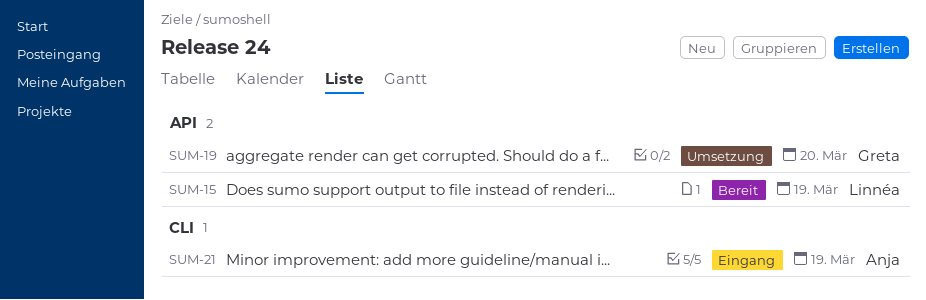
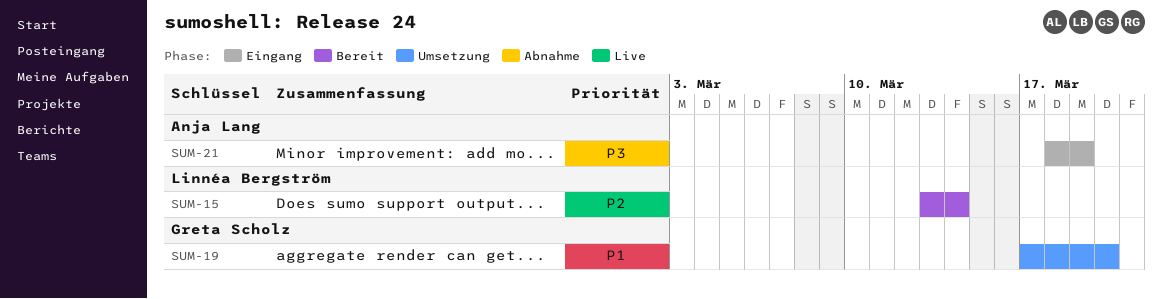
SUM-15, due: Mar 19 -> Mar 14

